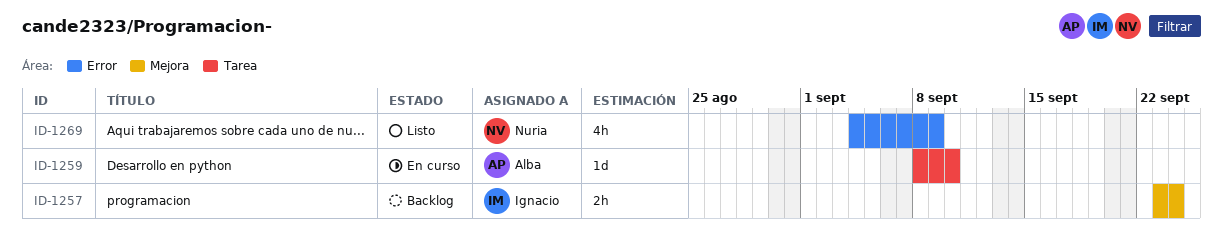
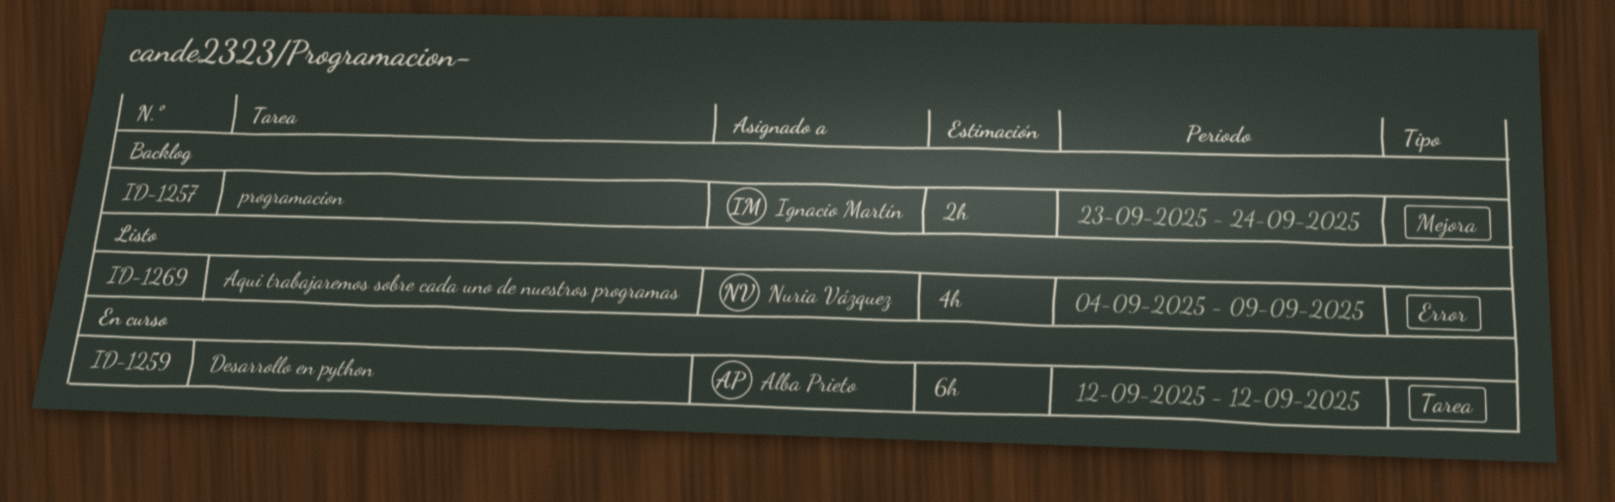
ID-1259, estimate: 1d -> 6h
ID-1259, start: Sep 8 -> Sep 12
ID-1259, due: Sep 10 -> Sep 12

